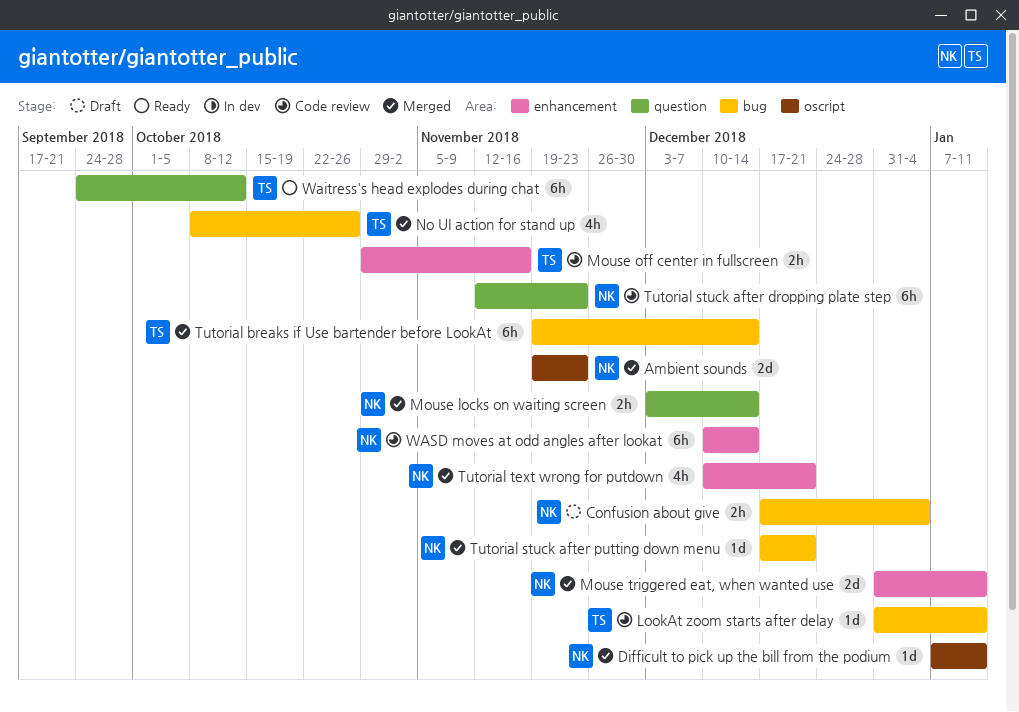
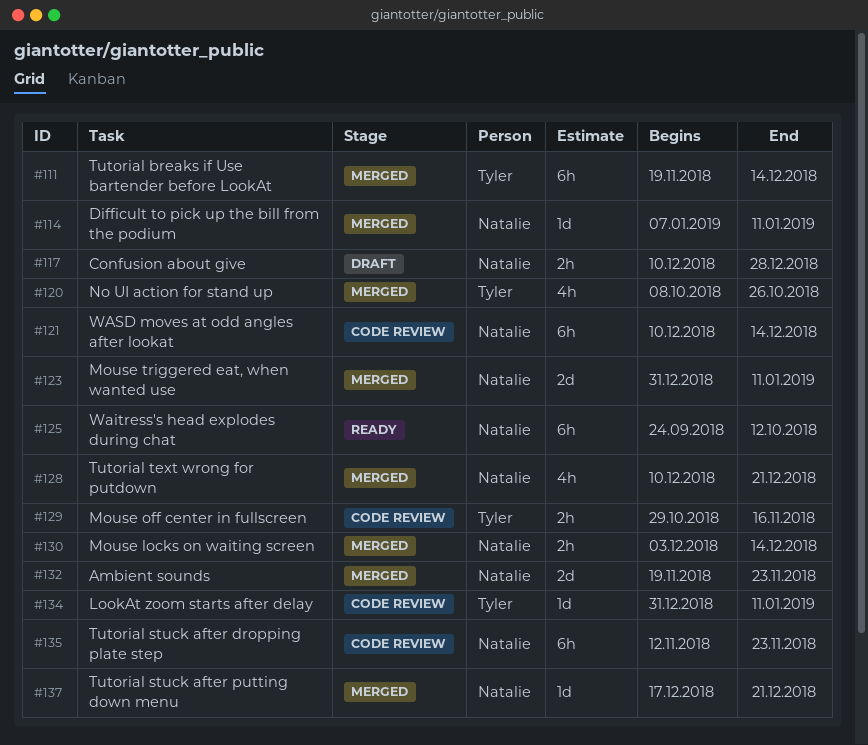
Confusion about give, start: Dec 17 -> Dec 10
Confusion about give, due: Jan 4 -> Dec 28
Waitress's head explodes during chat, owner: Tyler -> Natalie

